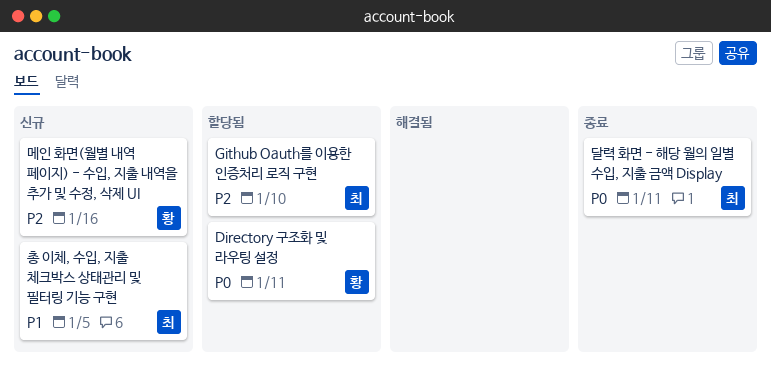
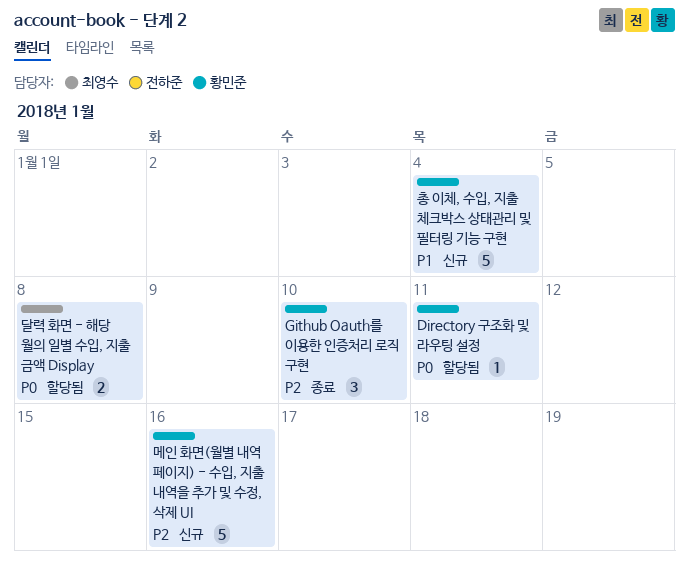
Github Oauth를 이용한 인증처리 로직 구현, status: 할당됨 -> 종료
Github Oauth를 이용한 인증처리 로직 구현, owner: 최영수 -> 황민준
달력 화면 - 해당 월의 일별 수입, 지출 금액 Display, status: 종료 -> 할당됨
달력 화면 - 해당 월의 일별 수입, 지출 금액 Display, due: Jan 11 -> Jan 8
총 이체, 수입, 지출 체크박스 상태관리 및 필터링 기능 구현, owner: 최영수 -> 황민준
총 이체, 수입, 지출 체크박스 상태관리 및 필터링 기능 구현, due: Jan 5 -> Jan 4

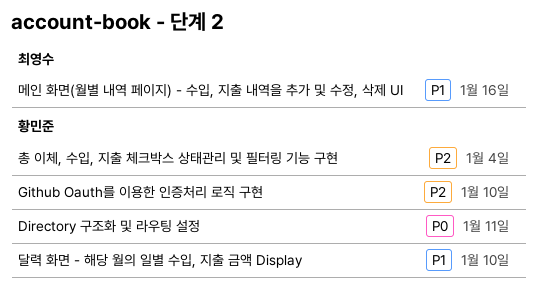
달력 화면 - 해당 월의 일별 수입, 지출 금액 Display, owner: 최영수 -> 황민준
달력 화면 - 해당 월의 일별 수입, 지출 금액 Display, priority: P0 -> P1
달력 화면 - 해당 월의 일별 수입, 지출 금액 Display, due: Jan 8 -> Jan 10
메인 화면(월별 내역 페이지) - 수입, 지출 내역을 추가 및 수정, 삭제 UI, owner: 황민준 -> 최영수
메인 화면(월별 내역 페이지) - 수입, 지출 내역을 추가 및 수정, 삭제 UI, priority: P2 -> P1
총 이체, 수입, 지출 체크박스 상태관리 및 필터링 기능 구현, priority: P1 -> P2

